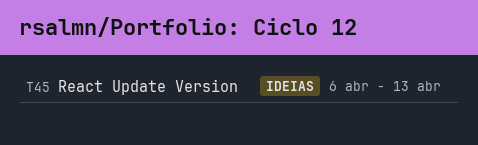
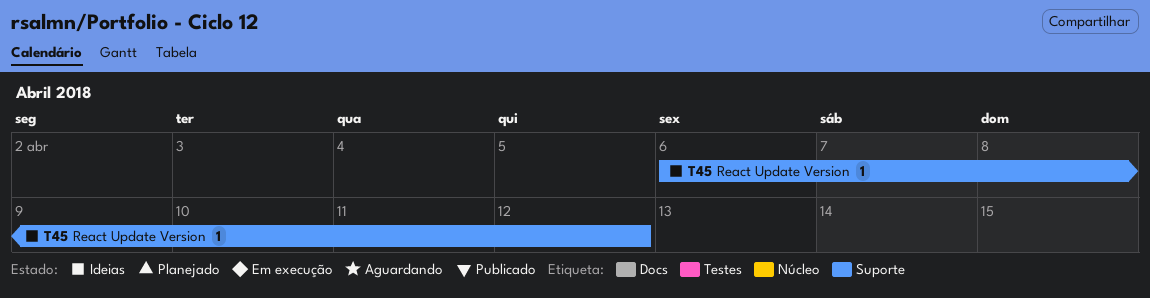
T45, due: Apr 13 -> Apr 12

